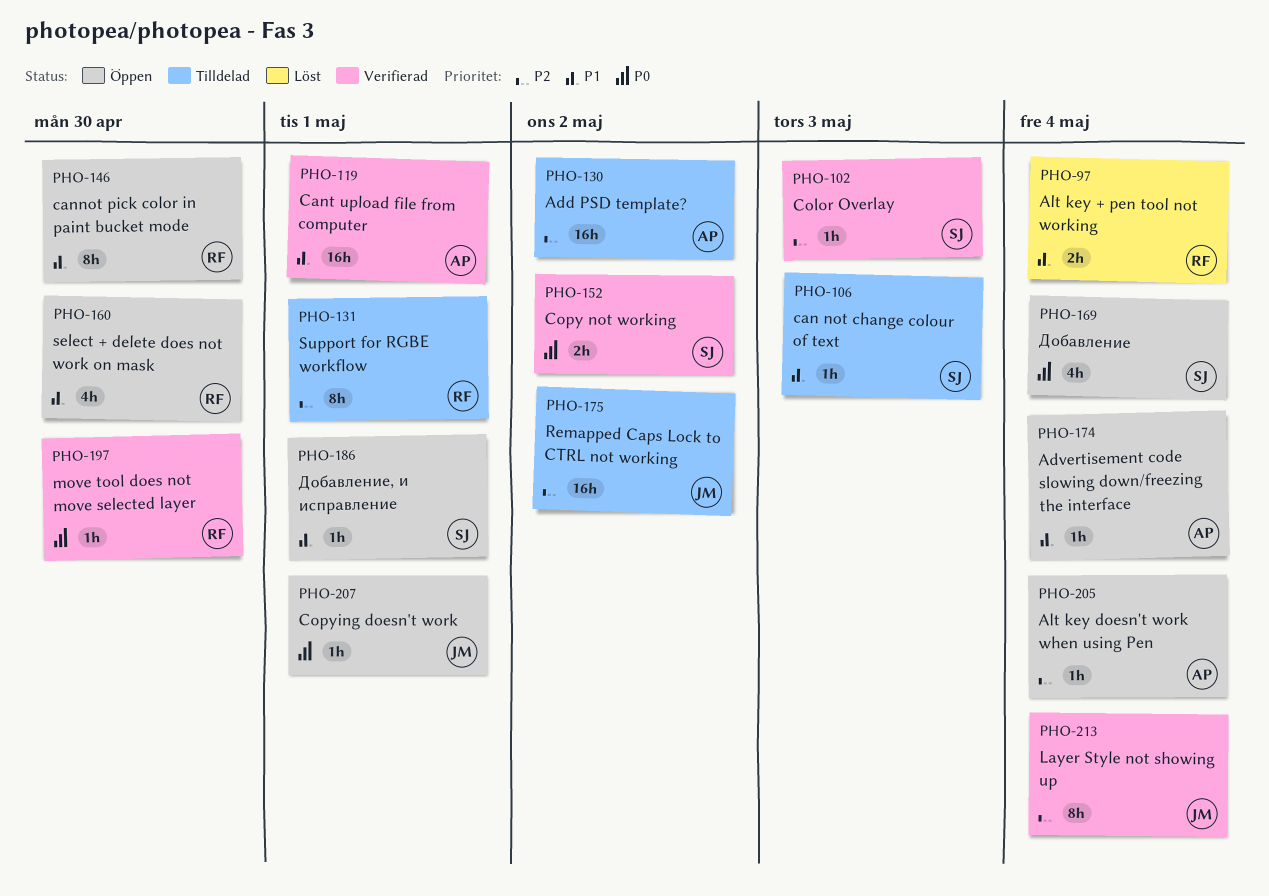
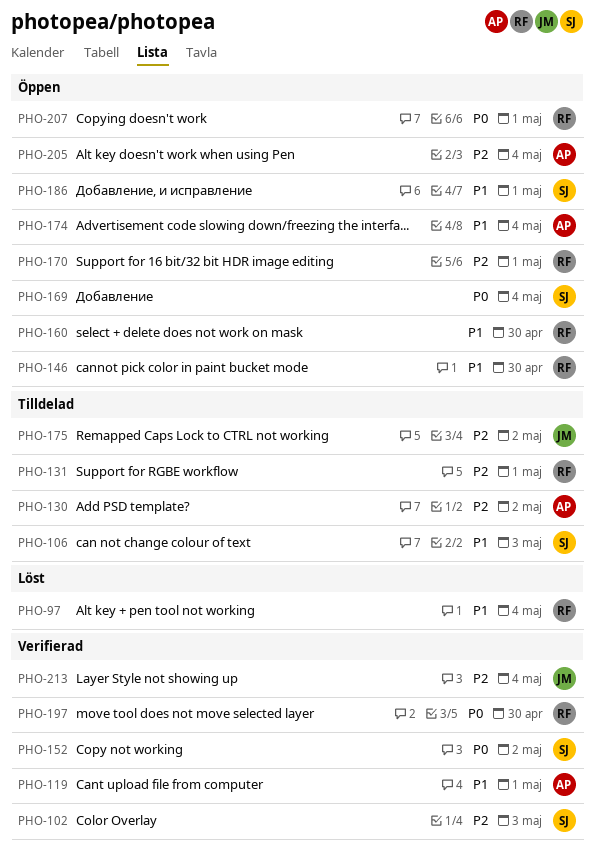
PHO-170: none -> present
PHO-207, owner: JM -> RF

